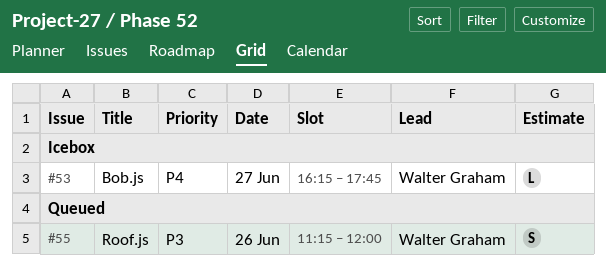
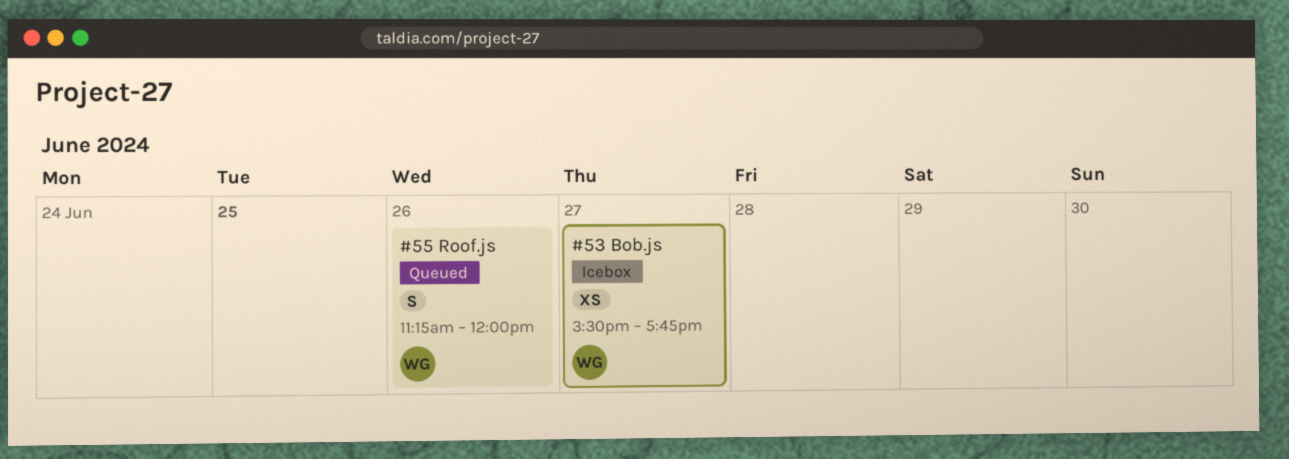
#53, estimate: L -> XS
#53, begins: 16:15 -> 15:30

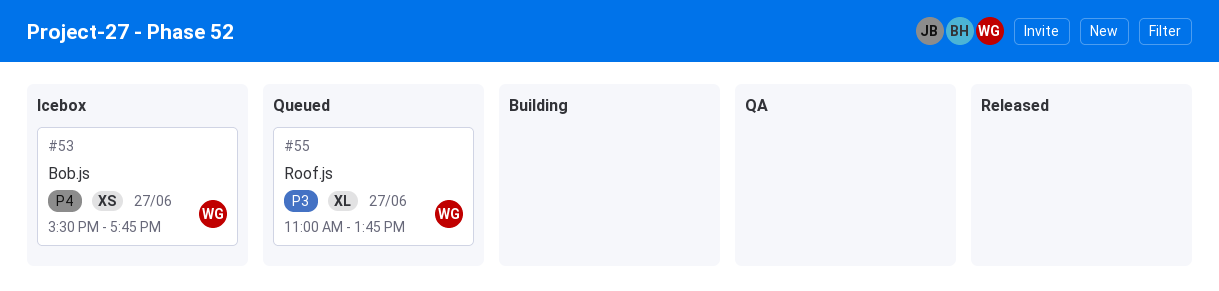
#55, estimate: S -> XL
#55, day: Jun 26 -> Jun 27
#55, begins: 11:15 -> 11:00
#55, ends: 12:00 -> 13:45

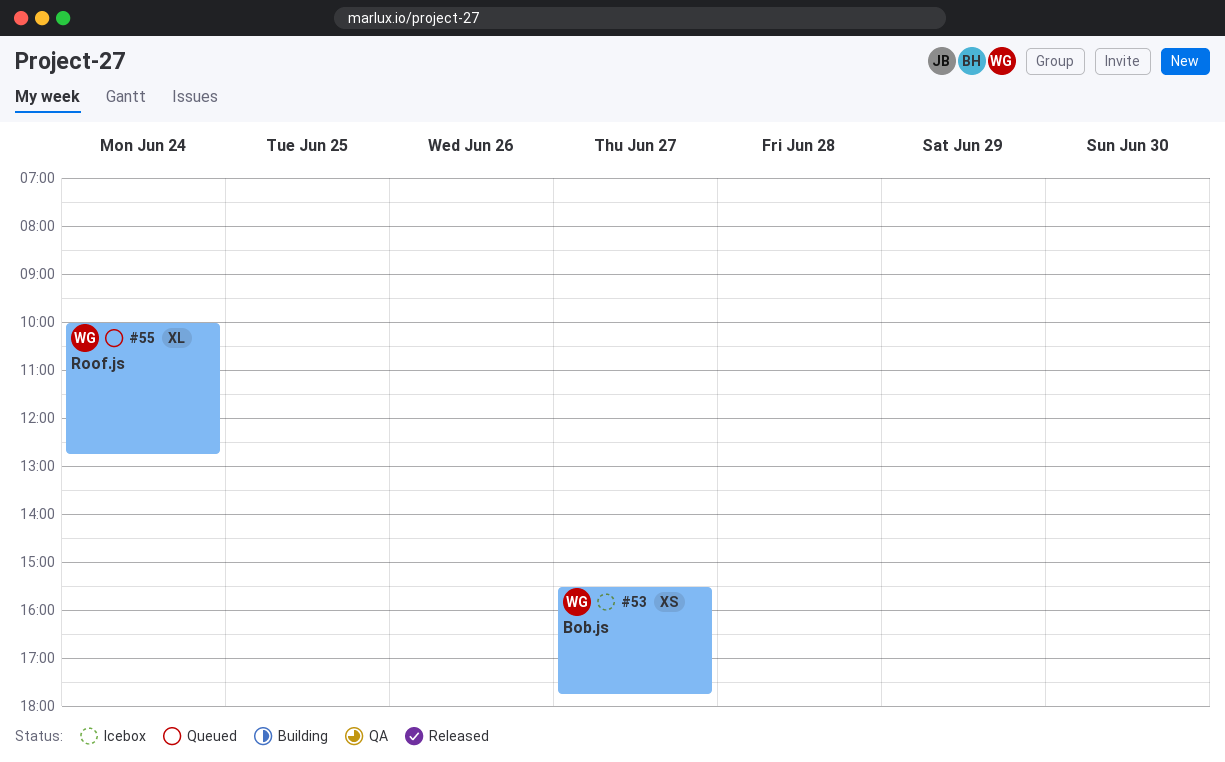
#55, day: Jun 27 -> Jun 24
#55, begins: 11:00 -> 10:00
#55, ends: 13:45 -> 12:45

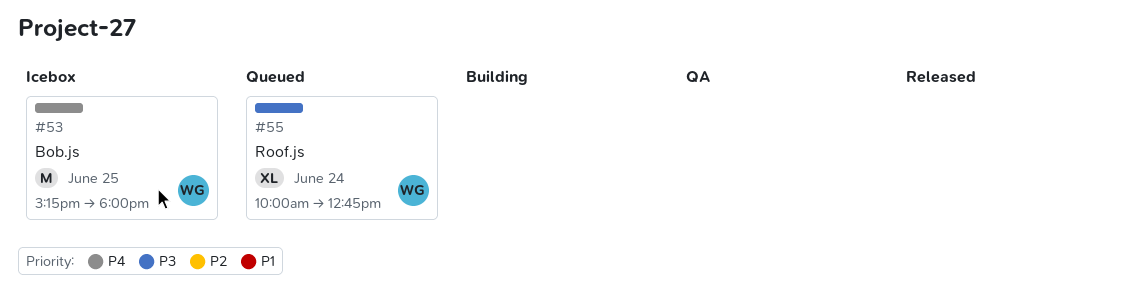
#53, estimate: XS -> M
#53, day: Jun 27 -> Jun 25
#53, begins: 15:30 -> 15:15
#53, ends: 17:45 -> 18:00

